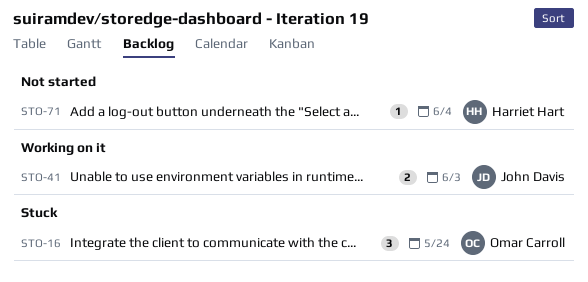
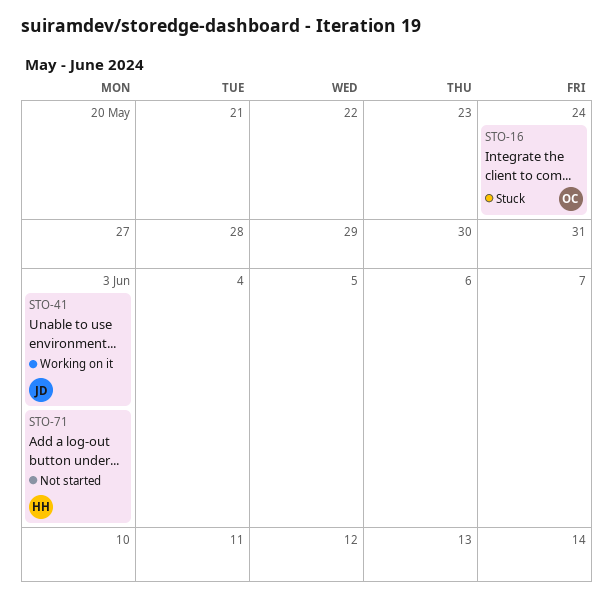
STO-71, due: Jun 4 -> Jun 3

